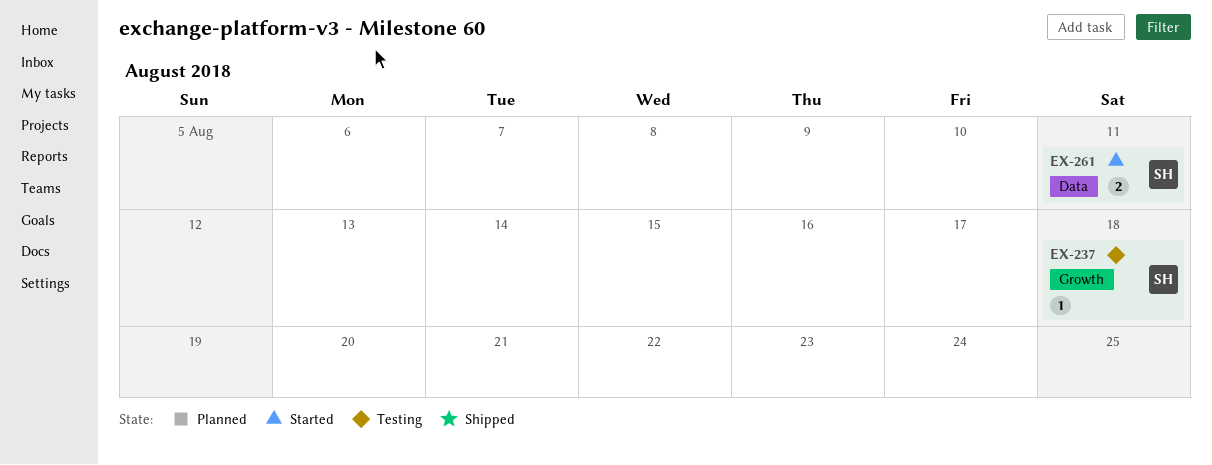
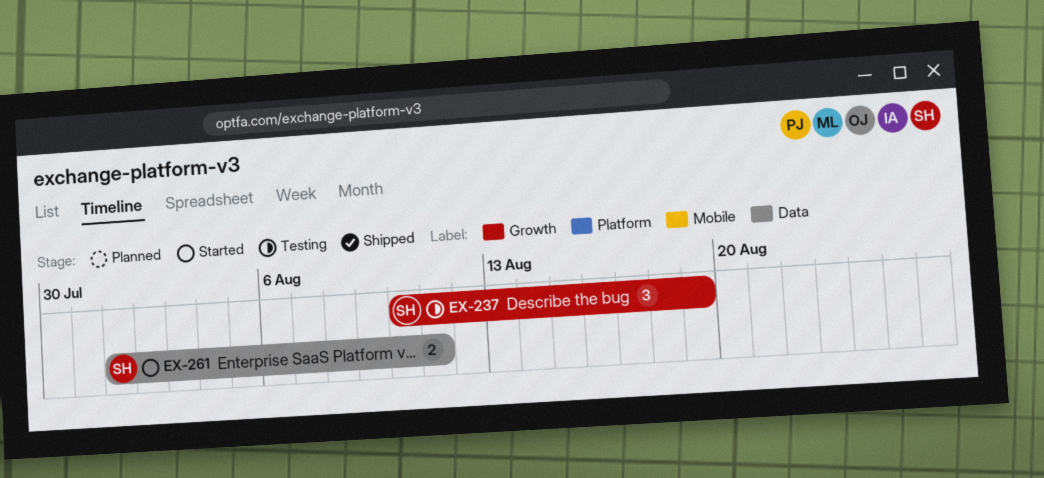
EX-237, estimate: 1 -> 3
EX-237, due: Aug 18 -> Aug 19

